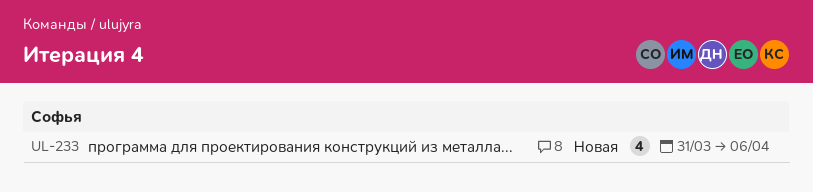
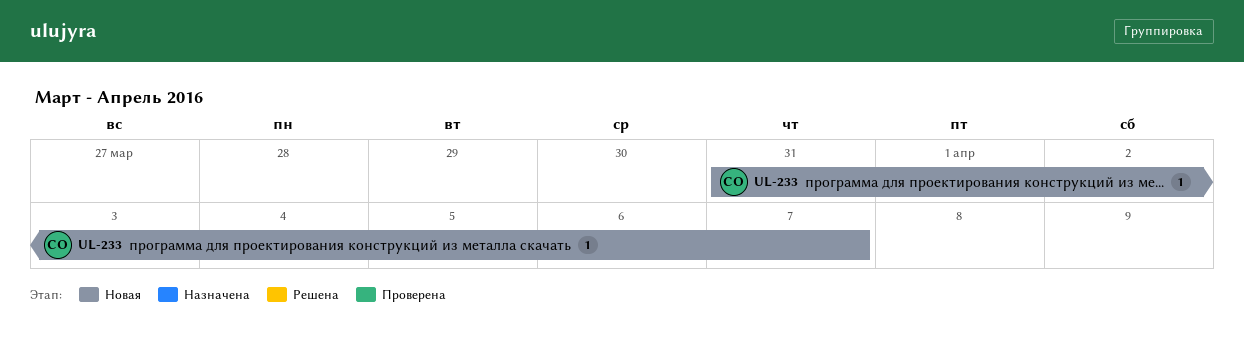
UL-233, estimate: 4 -> 1
UL-233, due: Apr 6 -> Apr 7

